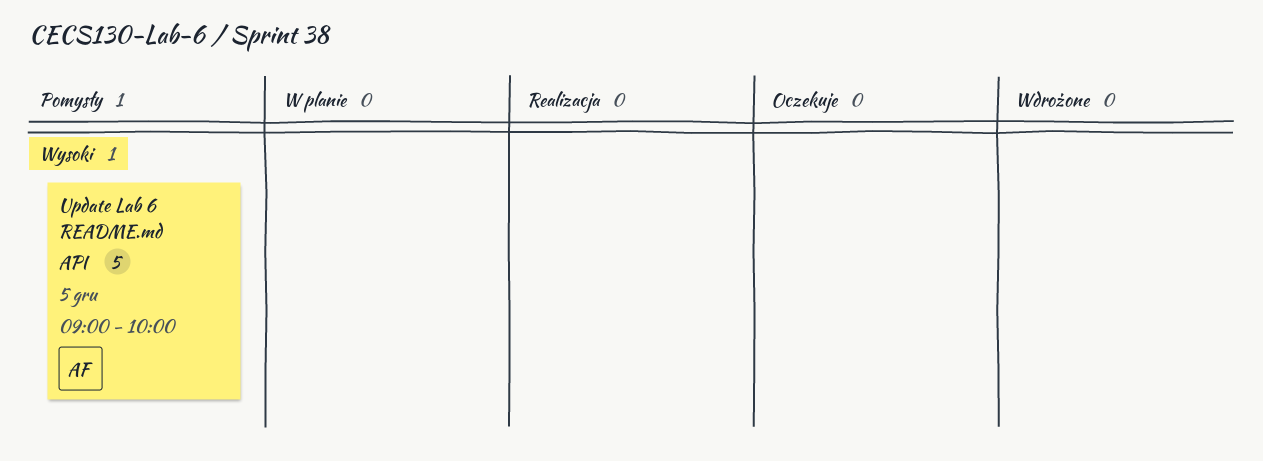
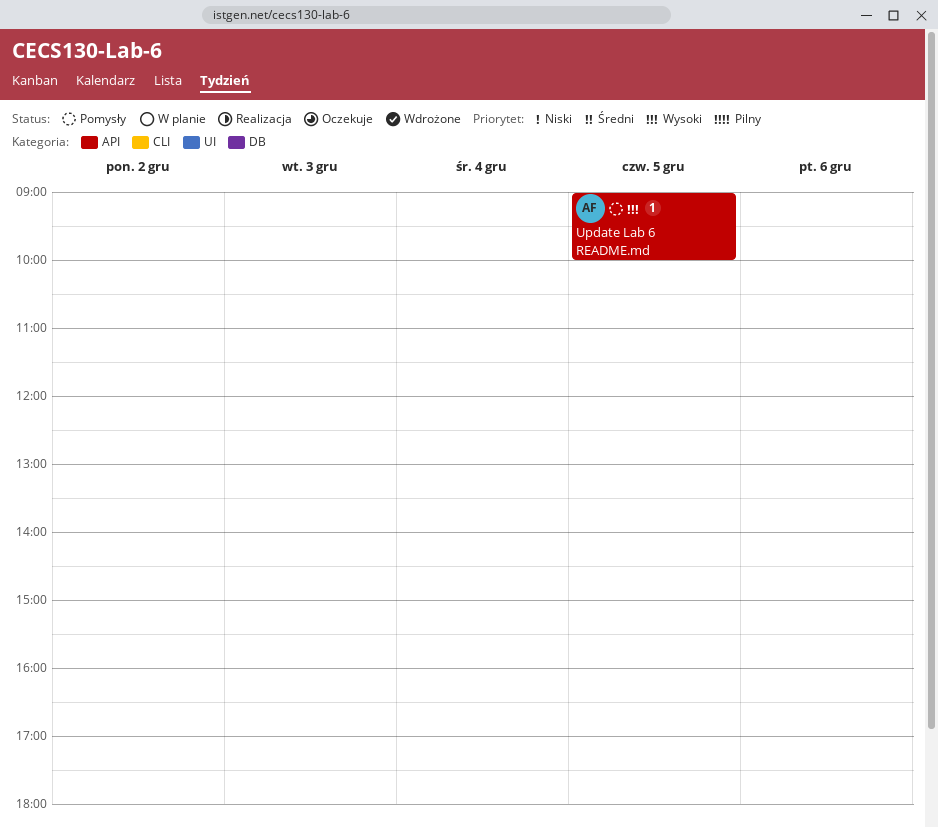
Update Lab 6 README.md, estimate: 5 -> 1

